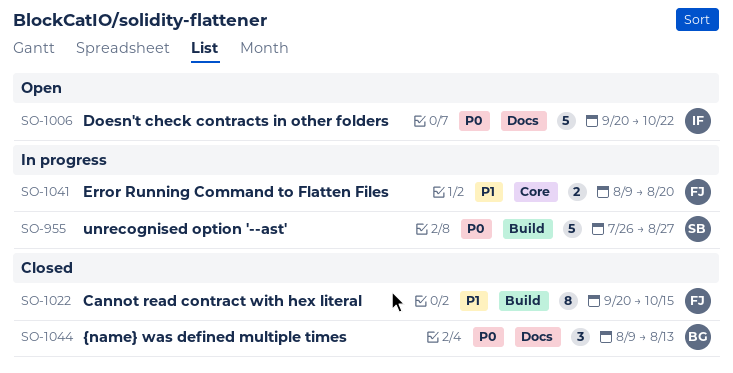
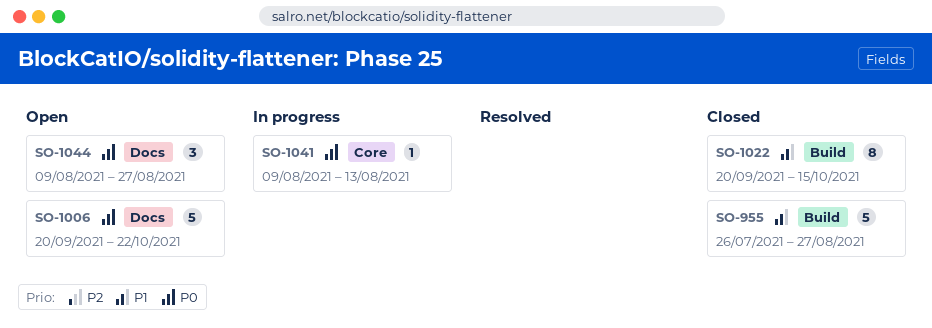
SO-955, status: In progress -> Closed
SO-955, priority: P0 -> P1
SO-1041, priority: P1 -> P0
SO-1041, estimate: 2 -> 1
SO-1041, due: Aug 20 -> Aug 13
SO-1044, status: Closed -> Open
SO-1044, due: Aug 13 -> Aug 27

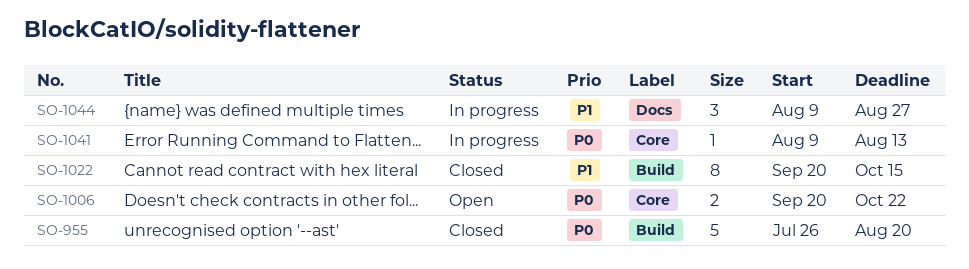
SO-955, priority: P1 -> P0
SO-955, due: Aug 27 -> Aug 20
SO-1006, label: Docs -> Core
SO-1006, estimate: 5 -> 2
SO-1044, status: Open -> In progress
SO-1044, priority: P0 -> P1

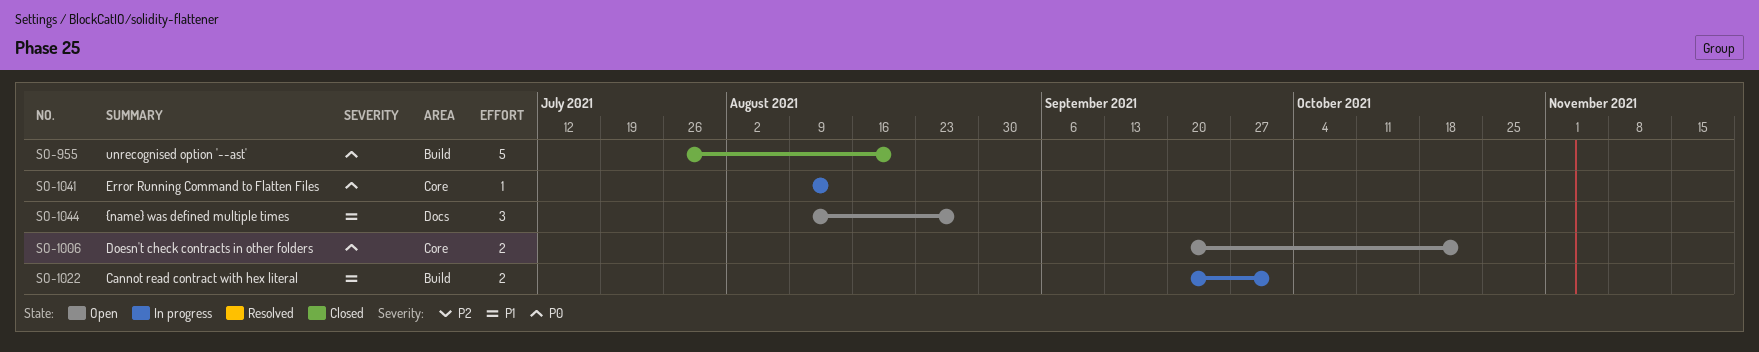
SO-1022, status: Closed -> In progress
SO-1022, estimate: 8 -> 2
SO-1022, due: Oct 15 -> Oct 1
SO-1044, status: In progress -> Open

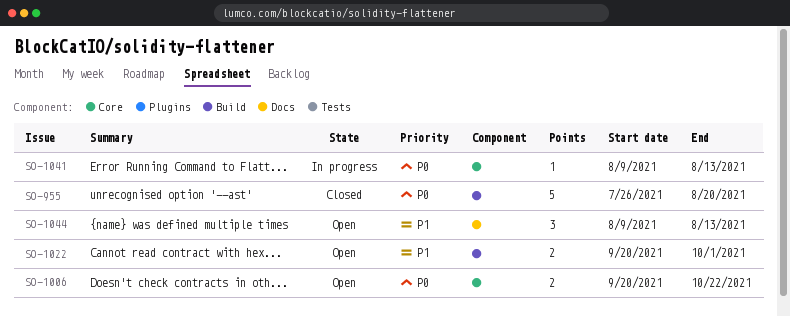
SO-1022, status: In progress -> Open
SO-1044, due: Aug 27 -> Aug 13

